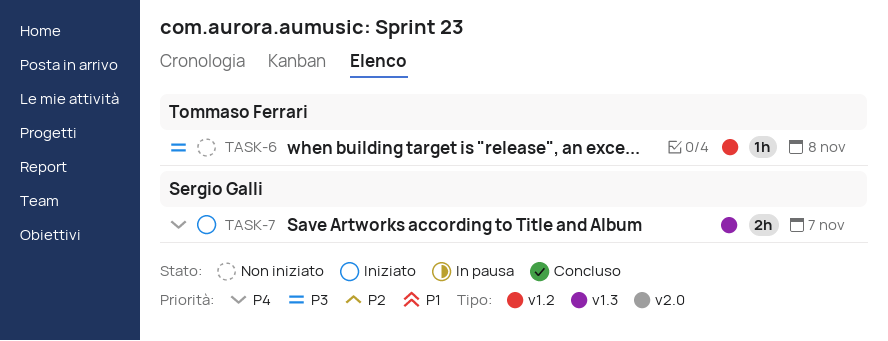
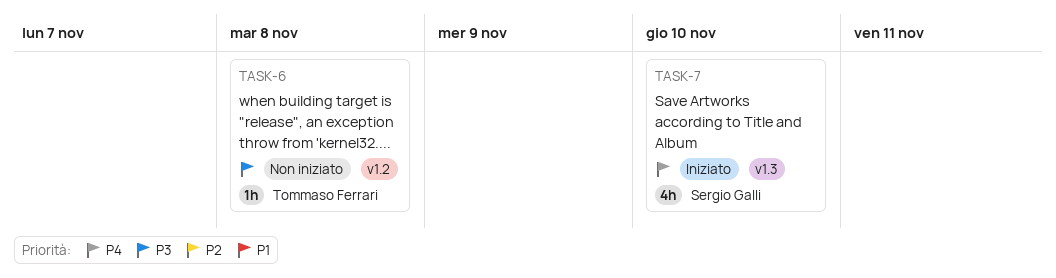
TASK-7, estimate: 2h -> 4h
TASK-7, due: Nov 7 -> Nov 10

